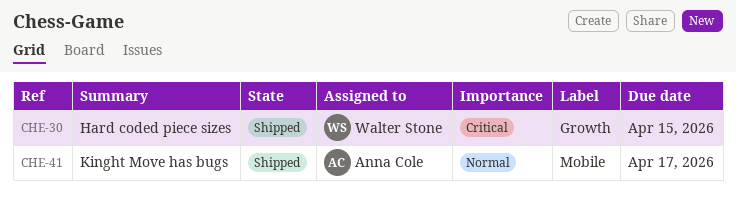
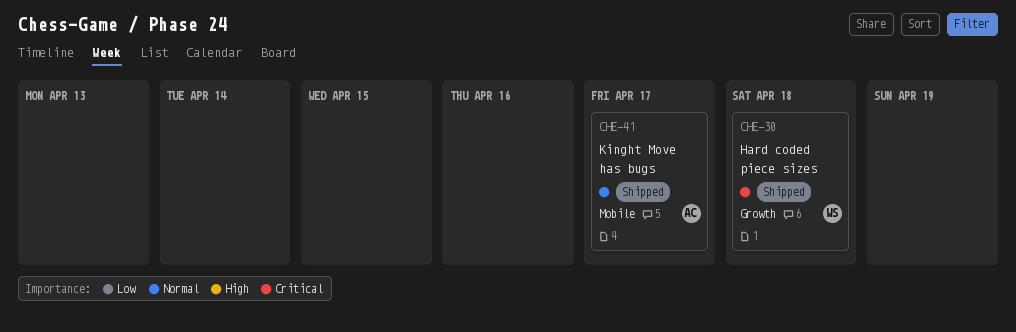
CHE-30, due: Apr 15 -> Apr 18

